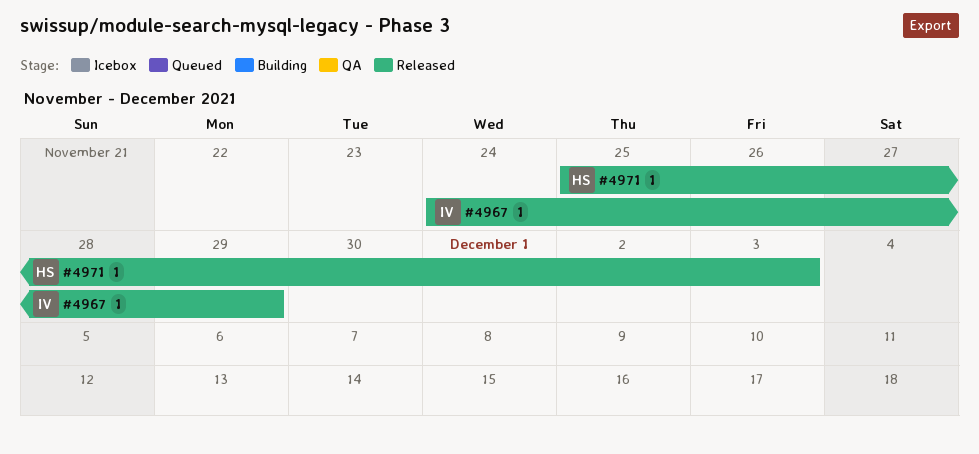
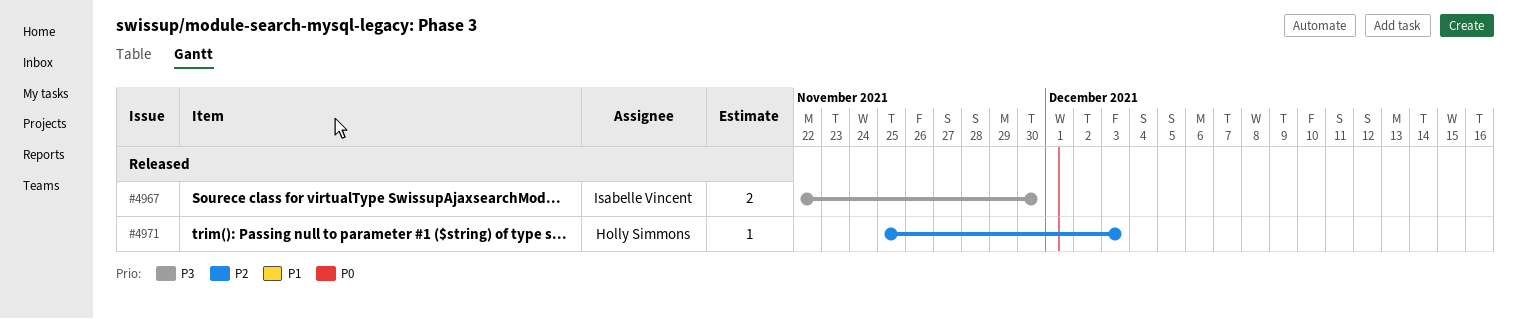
#4967, estimate: 1 -> 2
#4967, start: Nov 24 -> Nov 22
#4967, due: Nov 29 -> Nov 30

